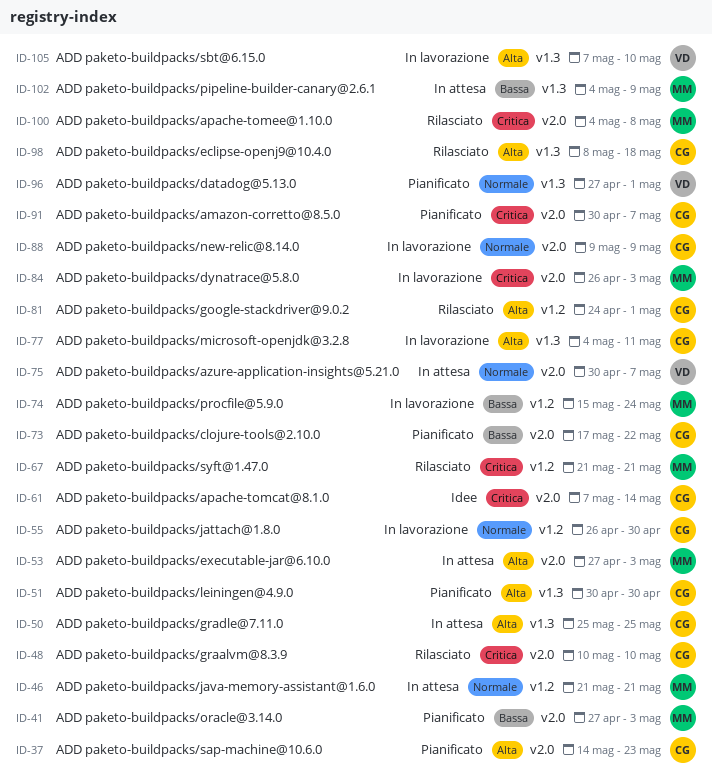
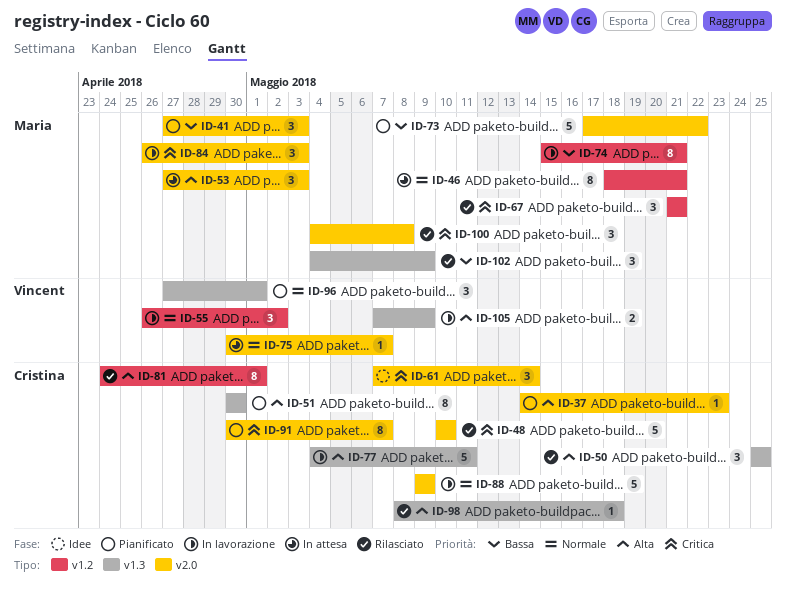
ID-46, start: May 21 -> May 18
ID-50, status: In attesa -> Rilasciato
ID-55, owner: Cristina -> Vincent
ID-55, due: Apr 30 -> May 2
ID-73, owner: Cristina -> Maria
ID-74, due: May 24 -> May 21
ID-102, status: In attesa -> Rilasciato
ID-105, due: May 10 -> May 9

